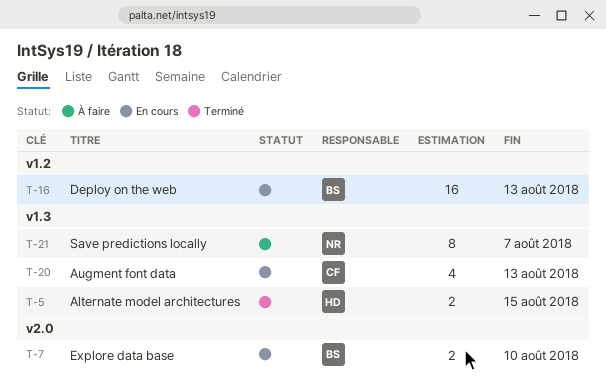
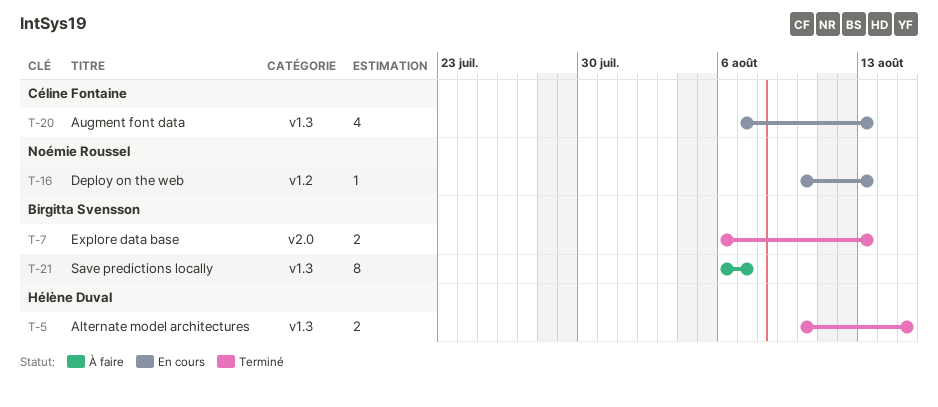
T-7, status: En cours -> Terminé
T-7, due: Aug 10 -> Aug 13
T-16, owner: Birgitta Svensson -> Noémie Roussel
T-16, estimate: 16 -> 1
T-21, owner: Noémie Roussel -> Birgitta Svensson

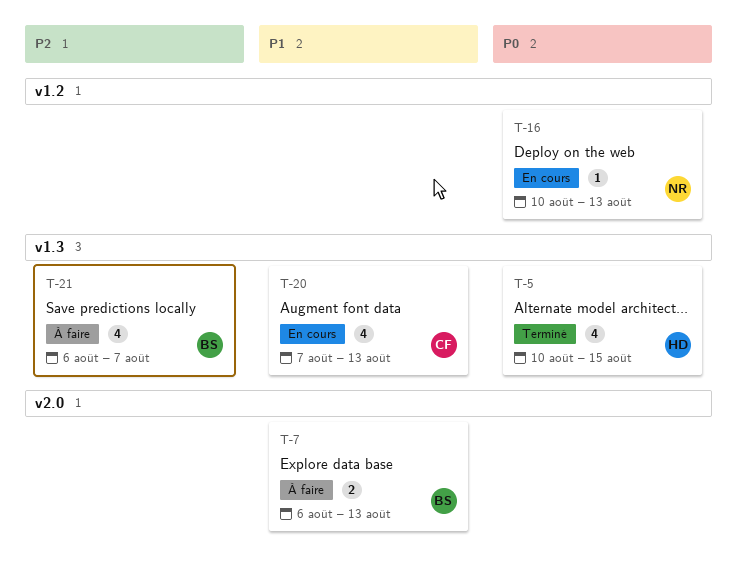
T-5, estimate: 2 -> 4
T-7, status: Terminé -> À faire
T-21, estimate: 8 -> 4

